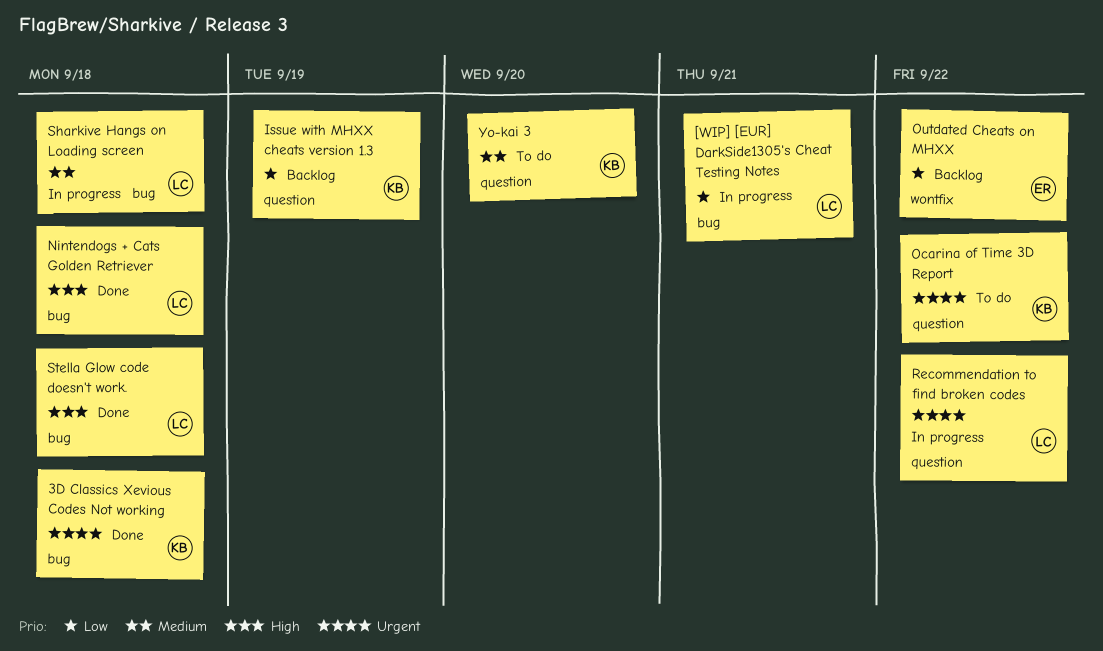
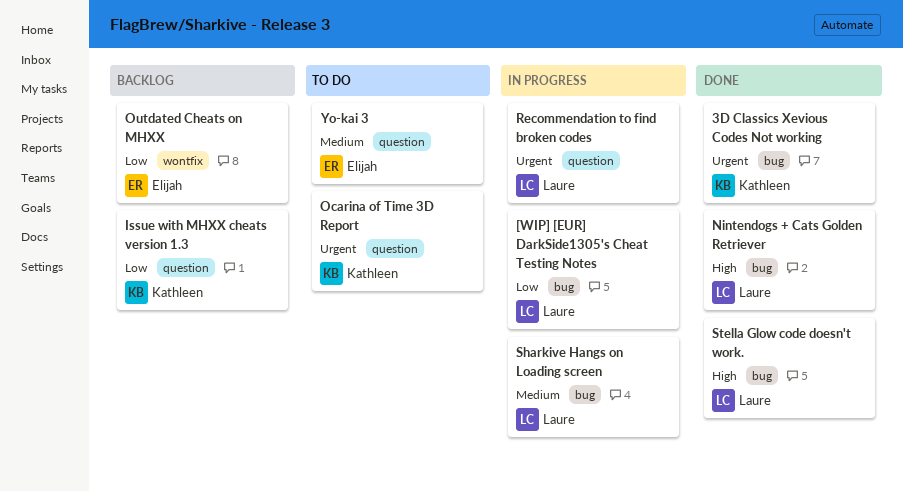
Yo-kai 3, owner: Kathleen -> Elijah

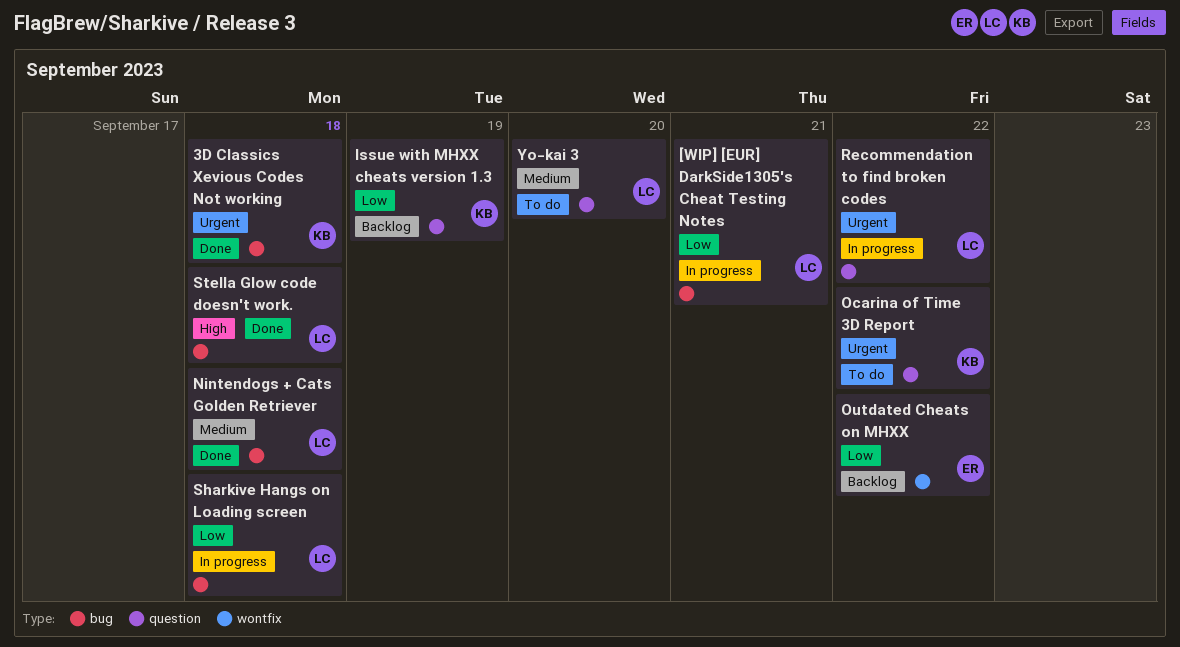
Nintendogs + Cats Golden Retriever, priority: High -> Medium
Sharkive Hangs on Loading screen, priority: Medium -> Low
Yo-kai 3, owner: Elijah -> Laure

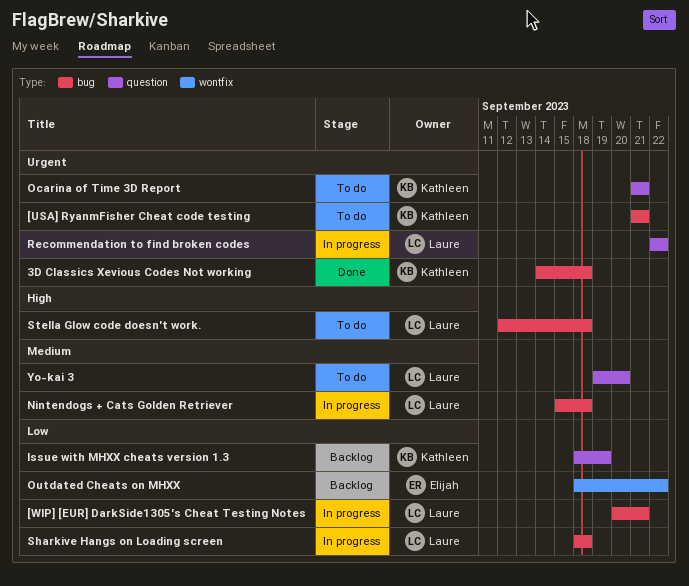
[USA] RyanmFisher Cheat code testing: none -> present
Nintendogs + Cats Golden Retriever, status: Done -> In progress
Ocarina of Time 3D Report, due: Sep 22 -> Sep 21
Stella Glow code doesn't work., status: Done -> To do

